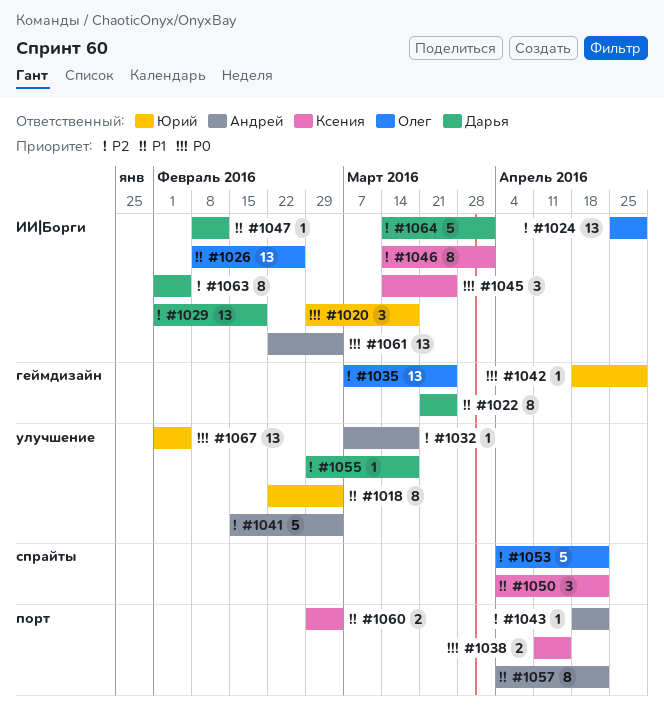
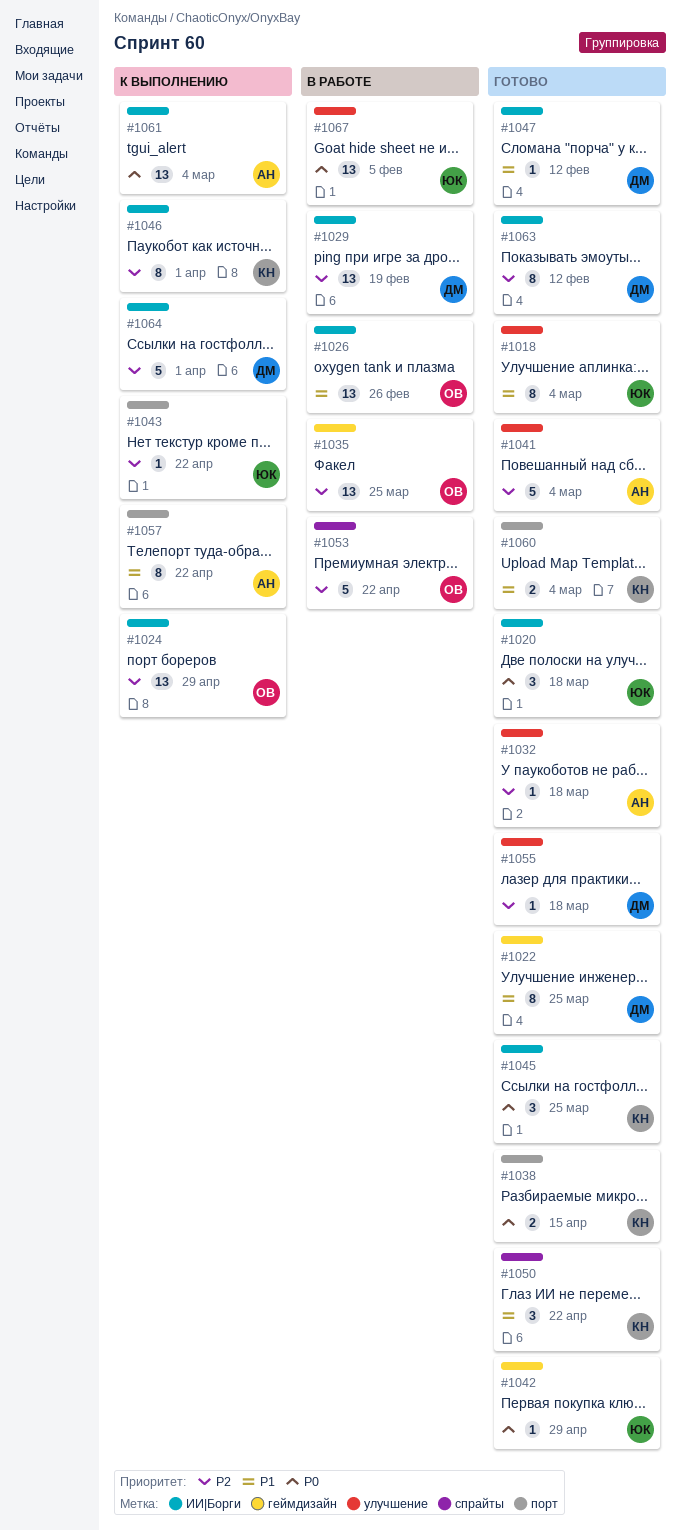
#1043, owner: Андрей -> Юрий
#1063, due: Feb 5 -> Feb 12

